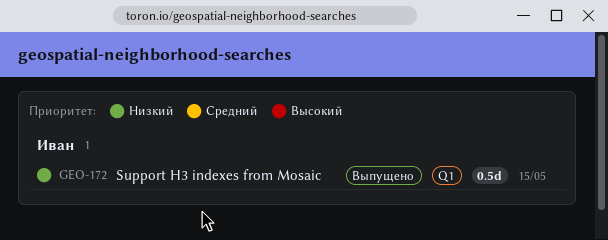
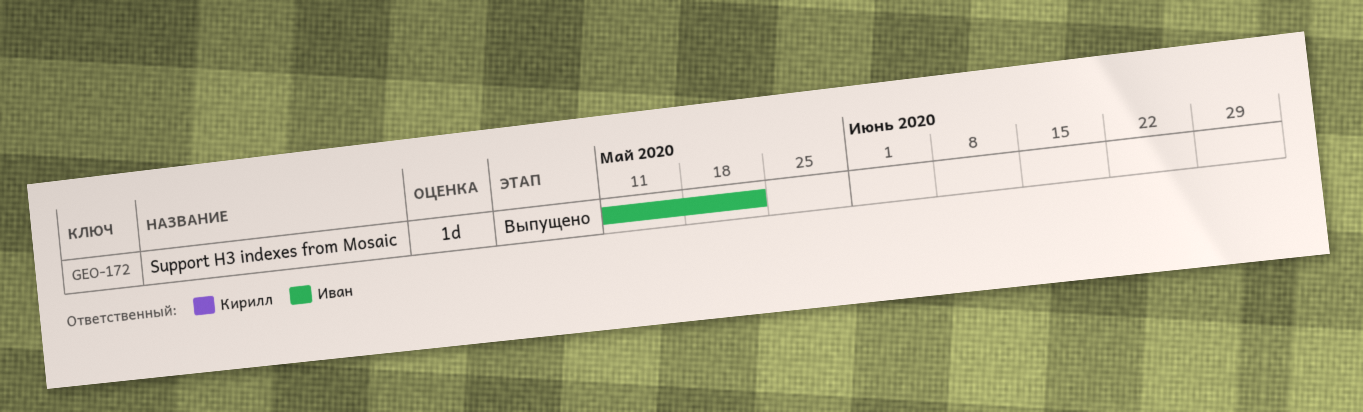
GEO-172, estimate: 0.5d -> 1d
GEO-172, due: May 15 -> May 22

